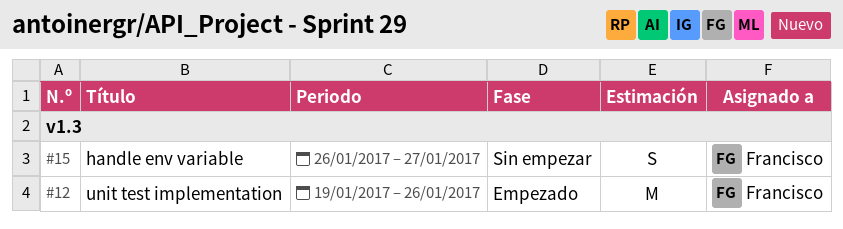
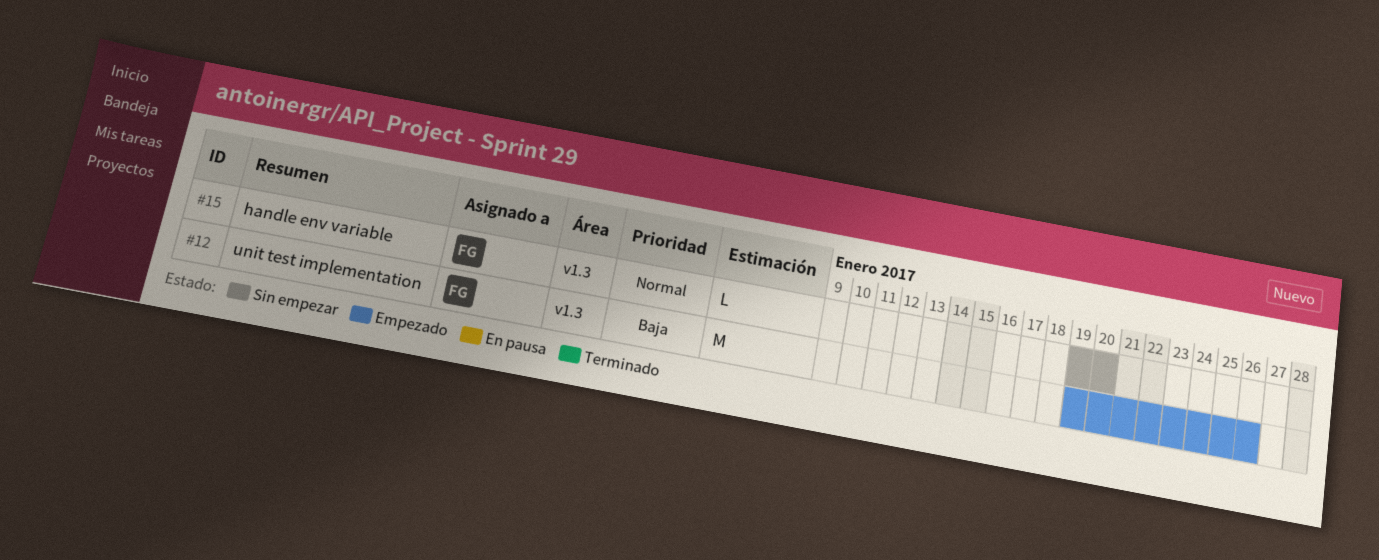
#15, estimate: S -> L
#15, start: Jan 26 -> Jan 19
#15, due: Jan 27 -> Jan 20

